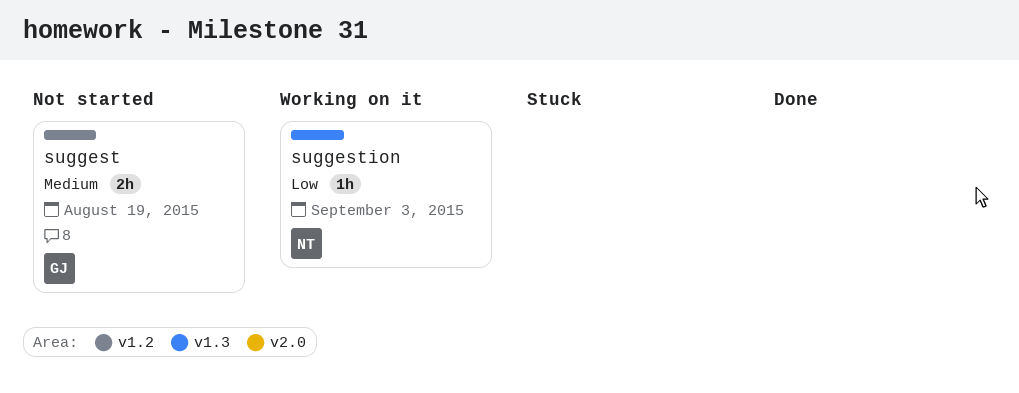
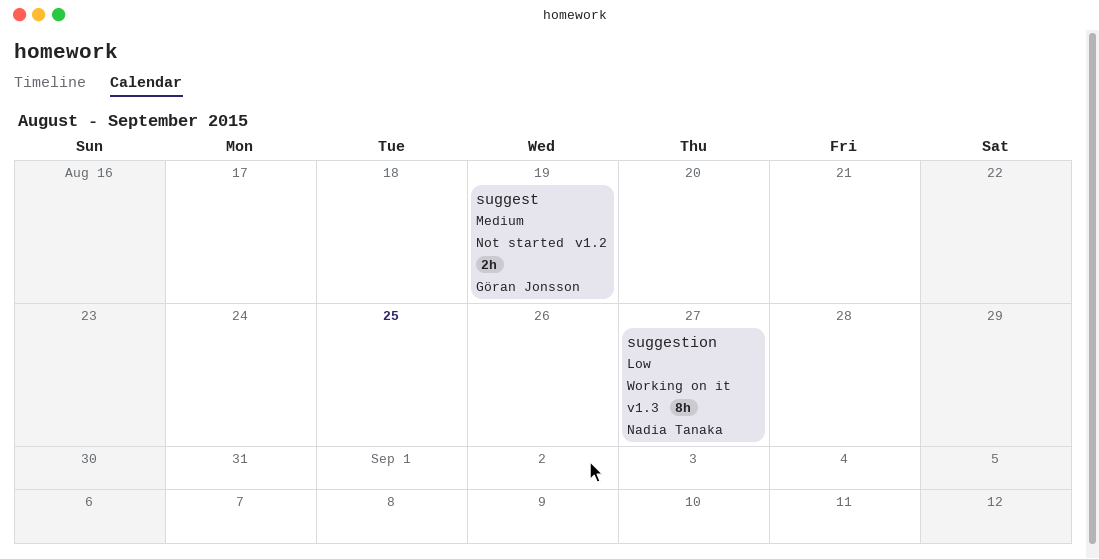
suggestion, estimate: 1h -> 8h
suggestion, due: Sep 3 -> Aug 27

